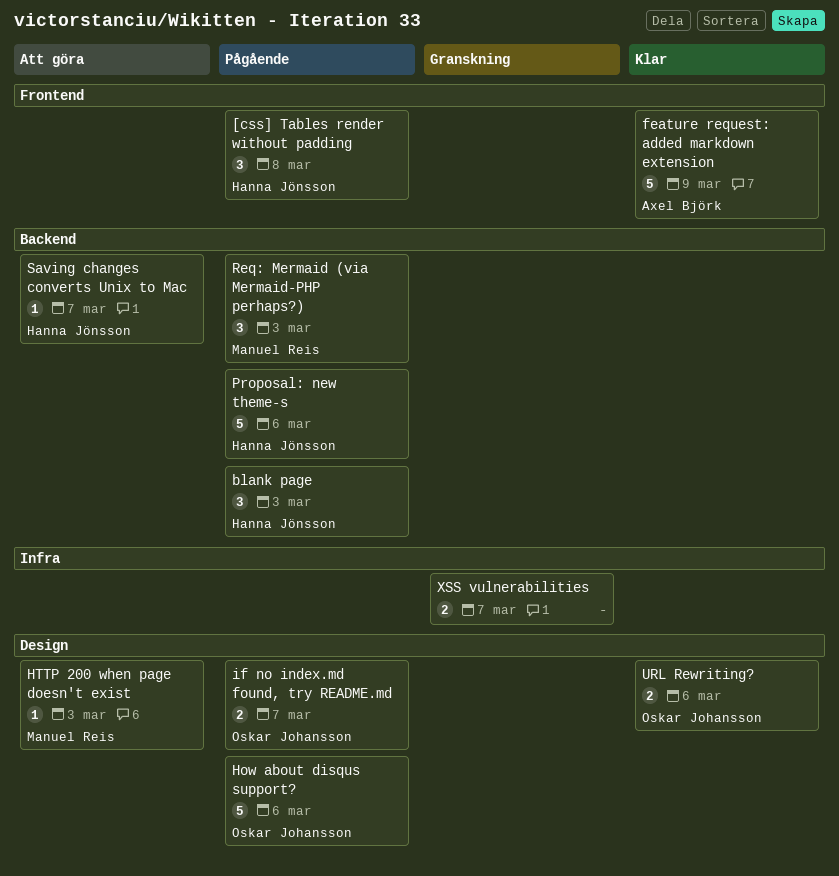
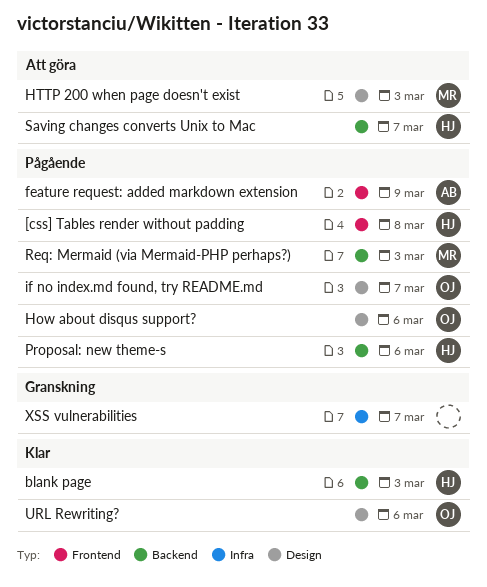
blank page, status: Pågående -> Klar
feature request: added markdown extension, status: Klar -> Pågående

